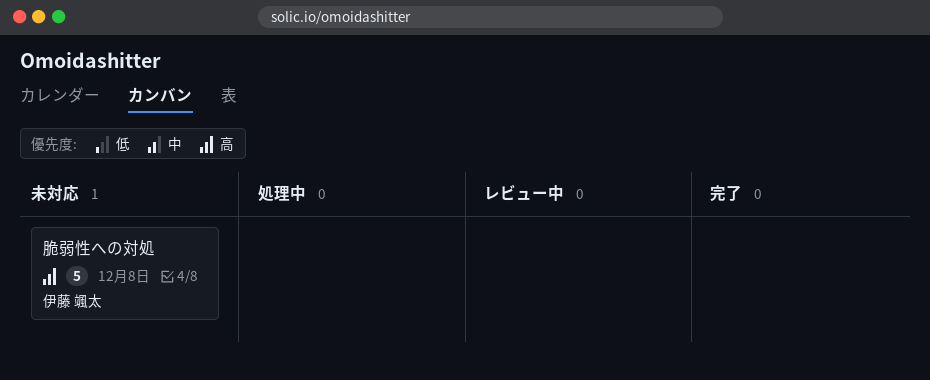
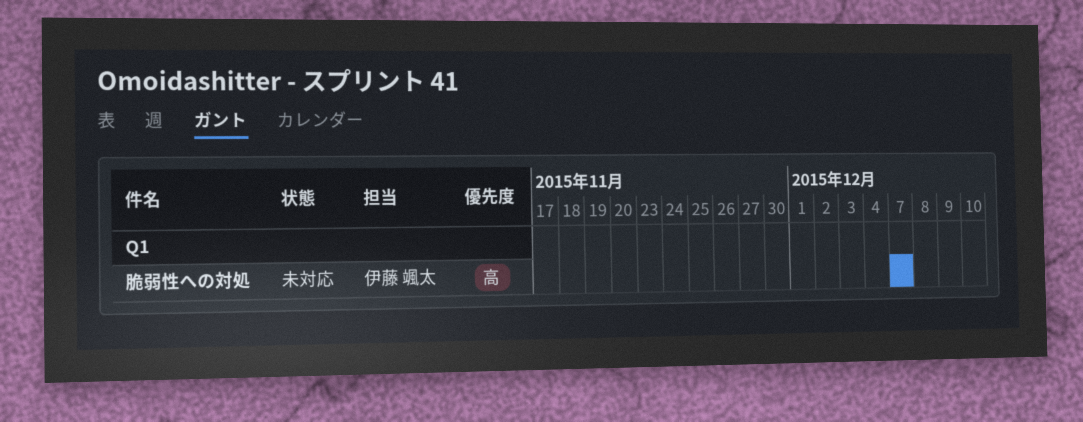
脆弱性への対処, due: Dec 8 -> Dec 7

